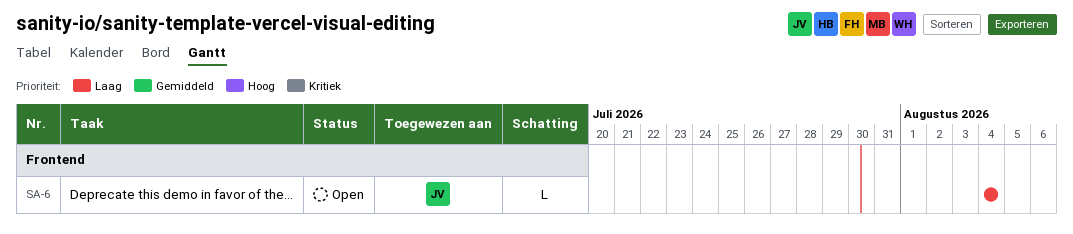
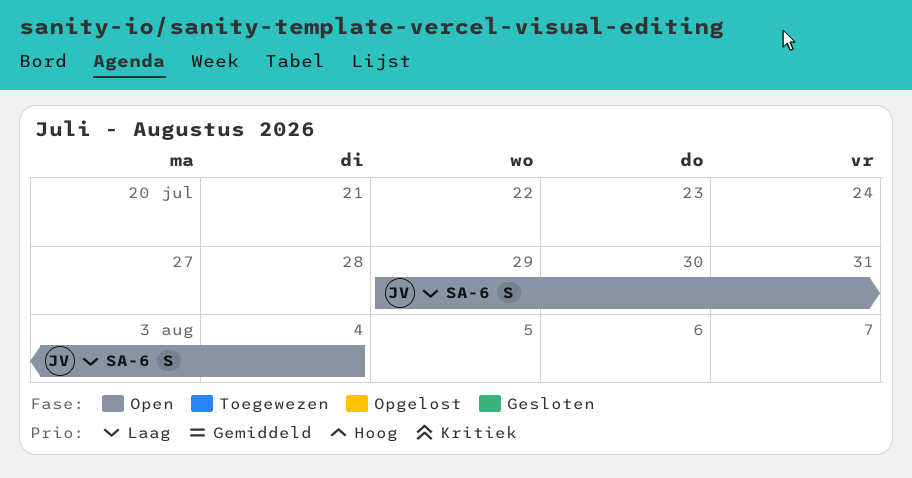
SA-6, estimate: L -> S
SA-6, start: Aug 4 -> Jul 29

